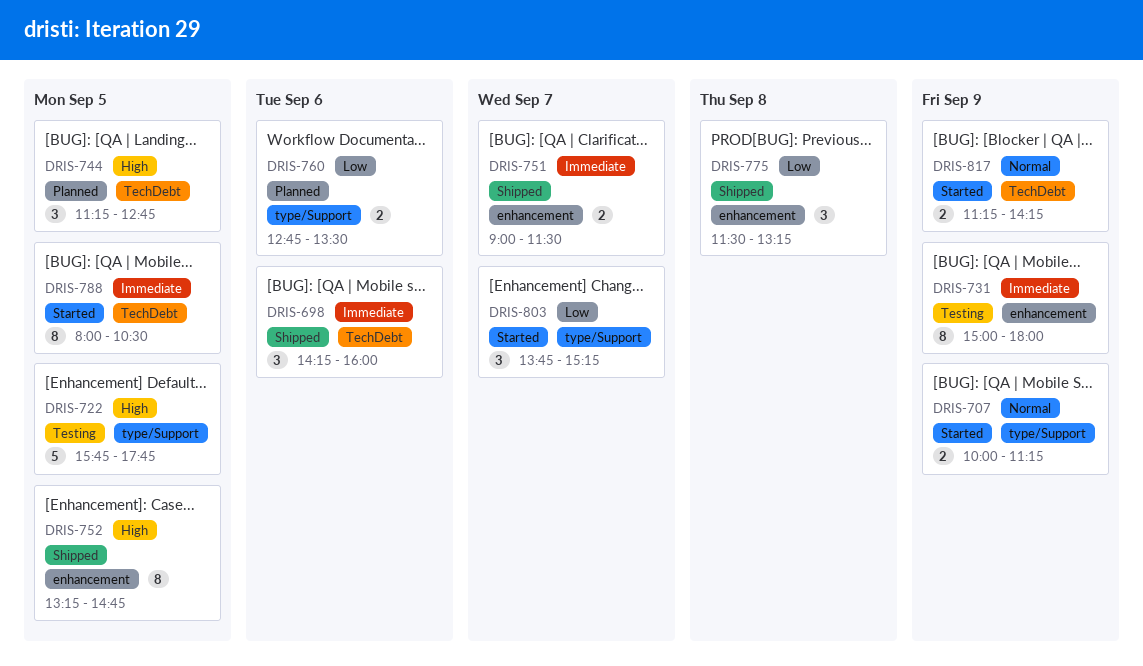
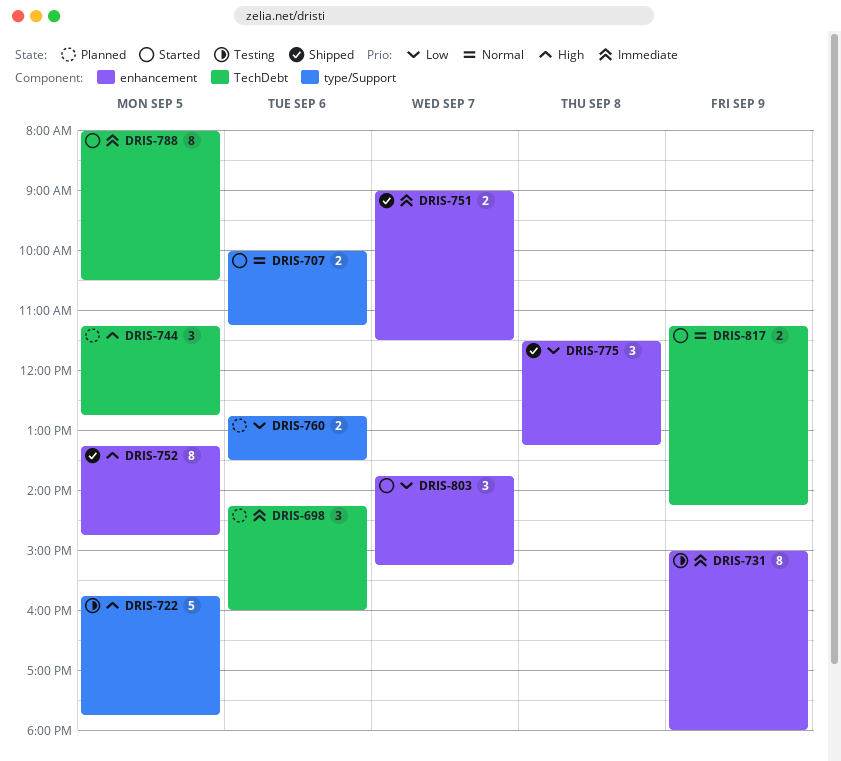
DRIS-698, status: Shipped -> Planned
DRIS-707, day: Sep 9 -> Sep 6
DRIS-803, label: type/Support -> enhancement

